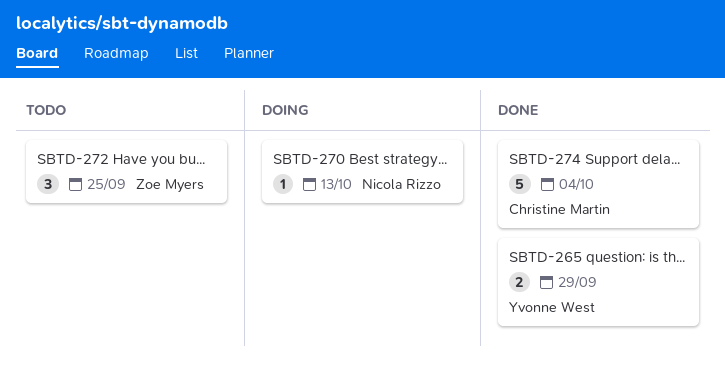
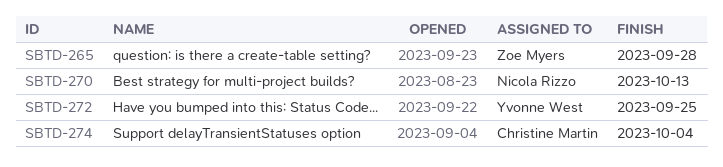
SBTD-265, owner: Yvonne West -> Zoe Myers
SBTD-265, due: Sep 29 -> Sep 28
SBTD-272, owner: Zoe Myers -> Yvonne West

